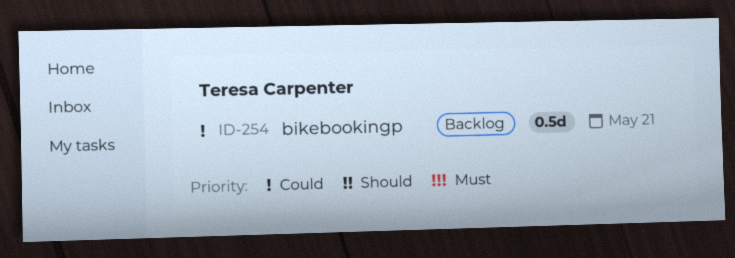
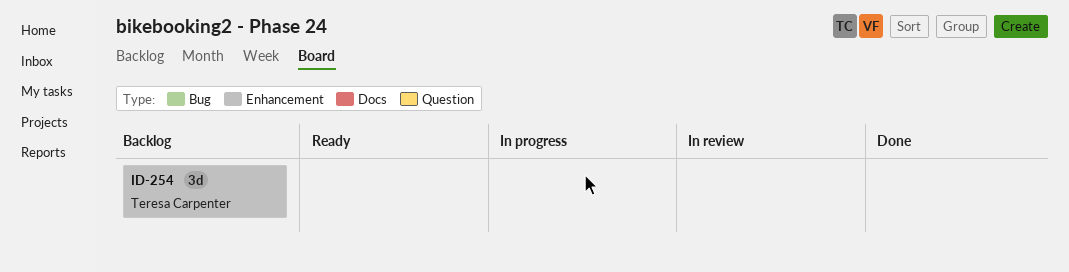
ID-254, estimate: 0.5d -> 3d

